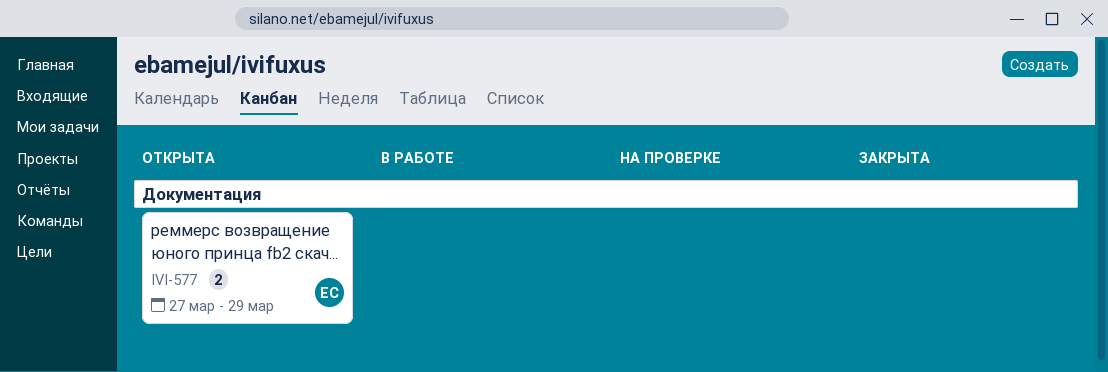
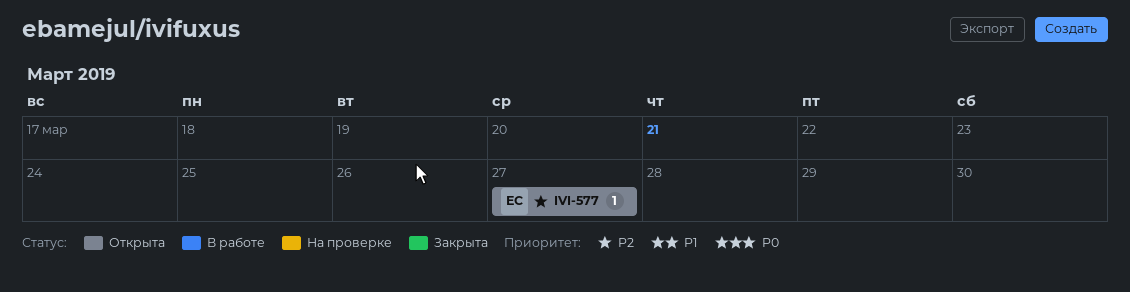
IVI-577, estimate: 2 -> 1
IVI-577, due: Mar 29 -> Mar 27

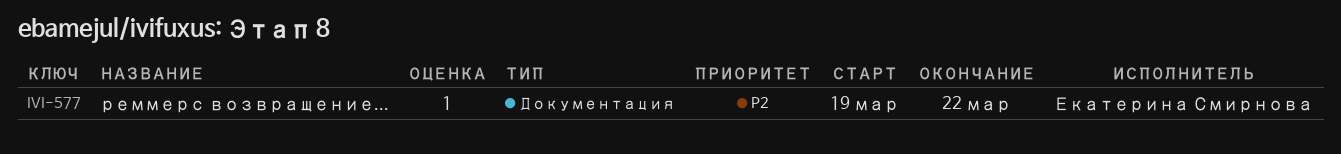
IVI-577, start: Mar 27 -> Mar 19
IVI-577, due: Mar 27 -> Mar 22

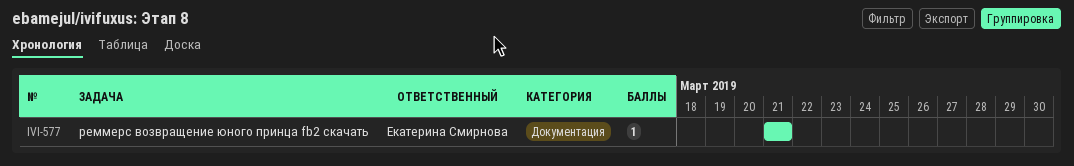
IVI-577, start: Mar 19 -> Mar 21
IVI-577, due: Mar 22 -> Mar 21

